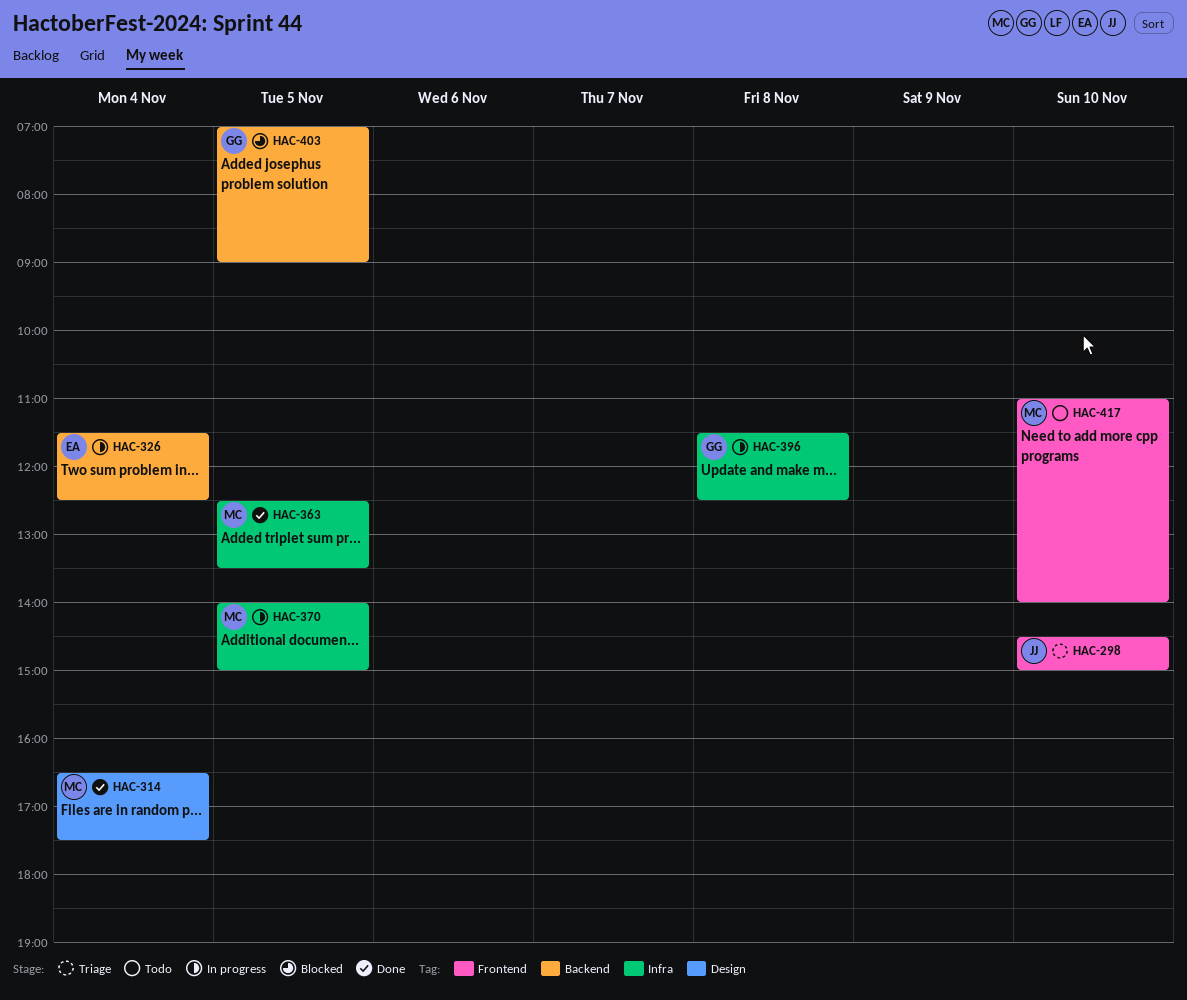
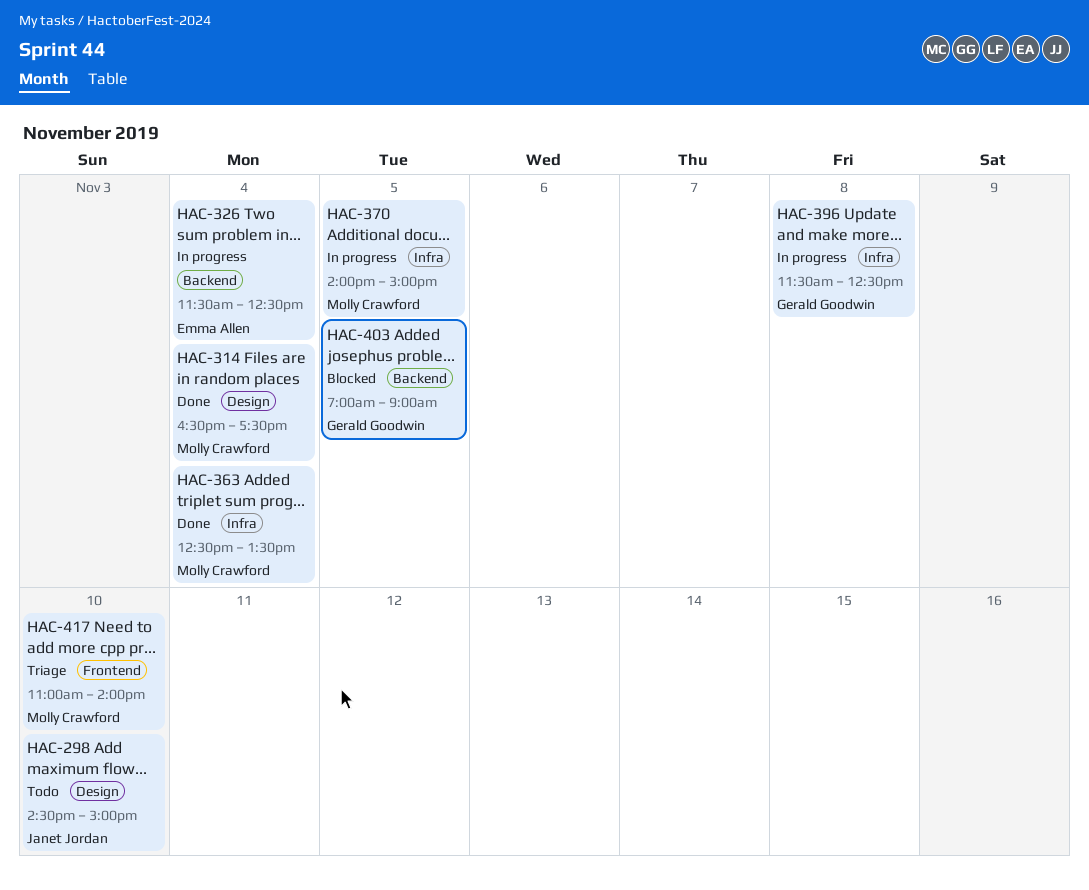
HAC-298, status: Triage -> Todo
HAC-298, label: Frontend -> Design
HAC-363, day: Nov 5 -> Nov 4
HAC-417, status: Todo -> Triage

